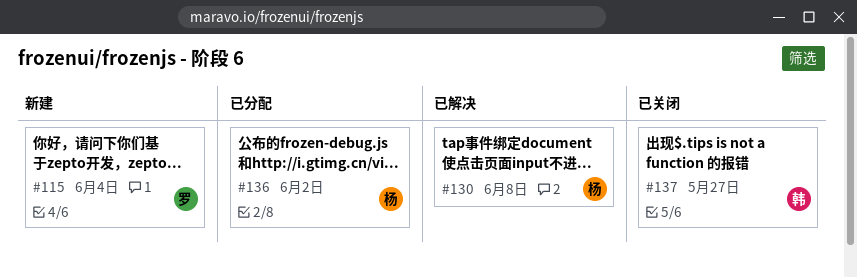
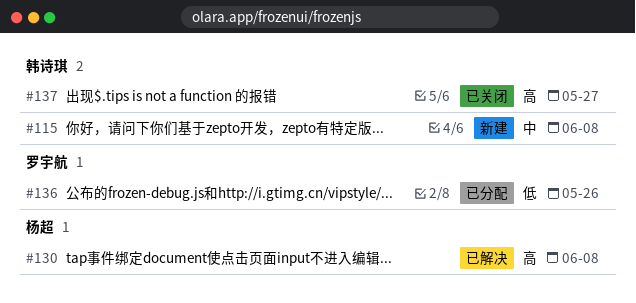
#115, owner: 罗宇航 -> 韩诗琪
#115, due: Jun 4 -> Jun 8
#136, owner: 杨超 -> 罗宇航
#136, due: Jun 2 -> May 26

